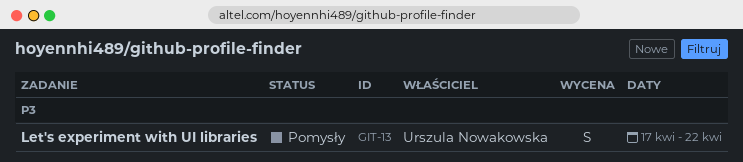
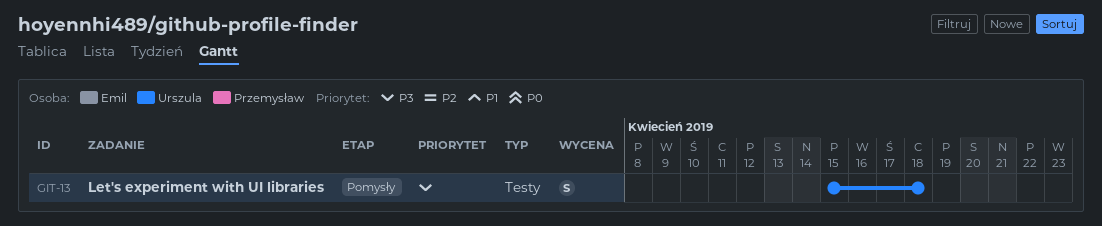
GIT-13, start: Apr 17 -> Apr 15
GIT-13, due: Apr 22 -> Apr 18

